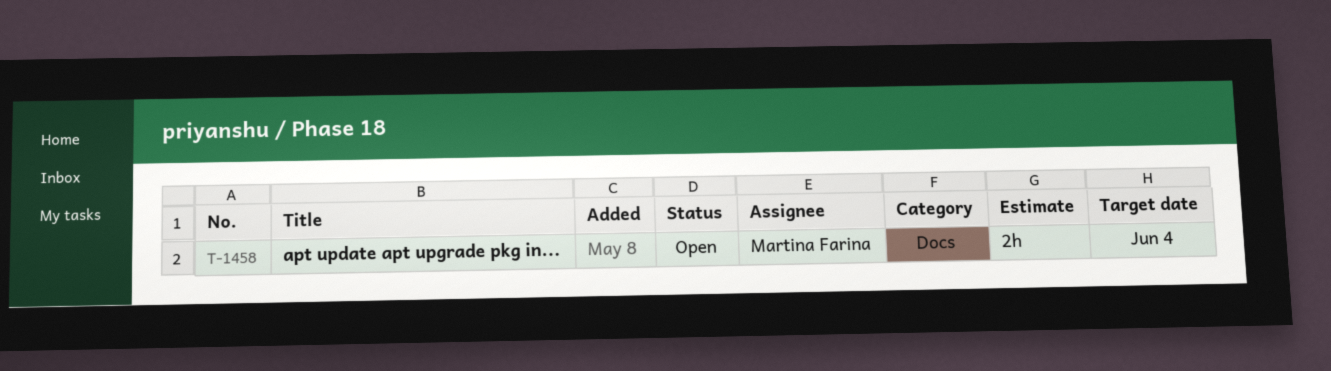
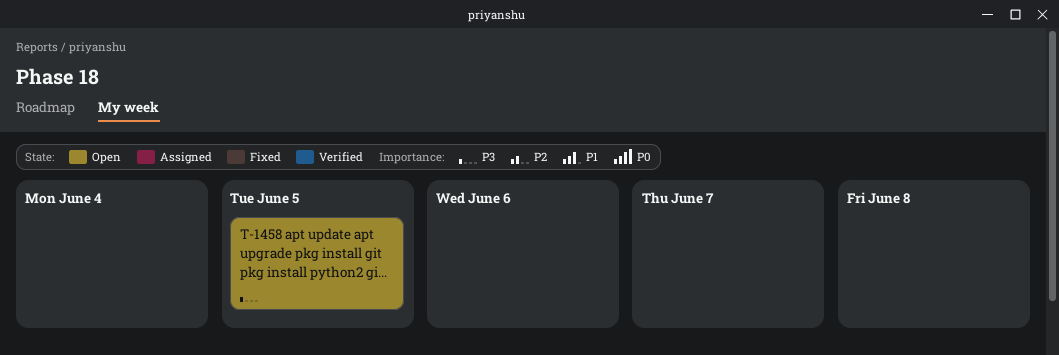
T-1458, due: Jun 4 -> Jun 5

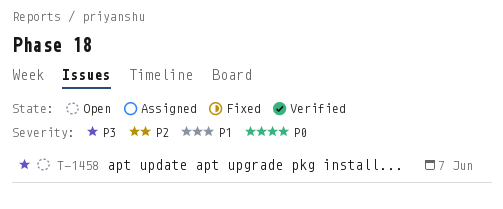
T-1458, due: Jun 5 -> Jun 7

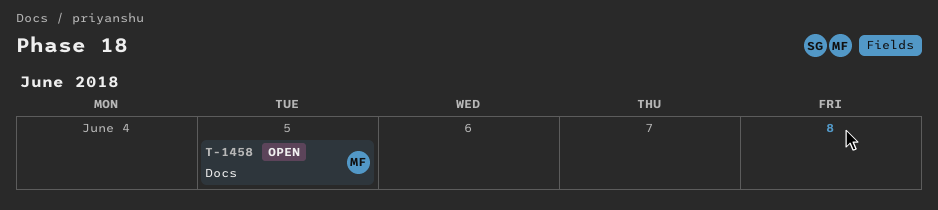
T-1458, due: Jun 7 -> Jun 5

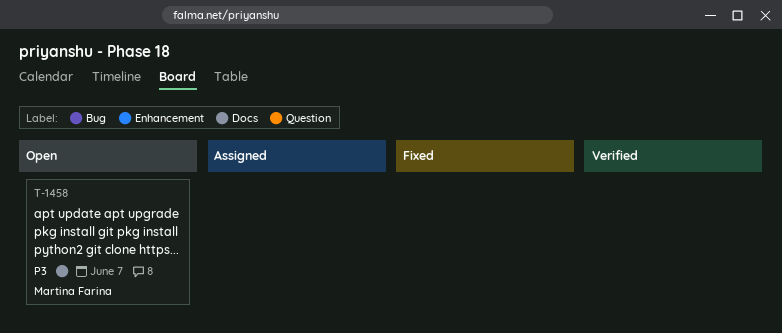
T-1458, due: Jun 5 -> Jun 7

